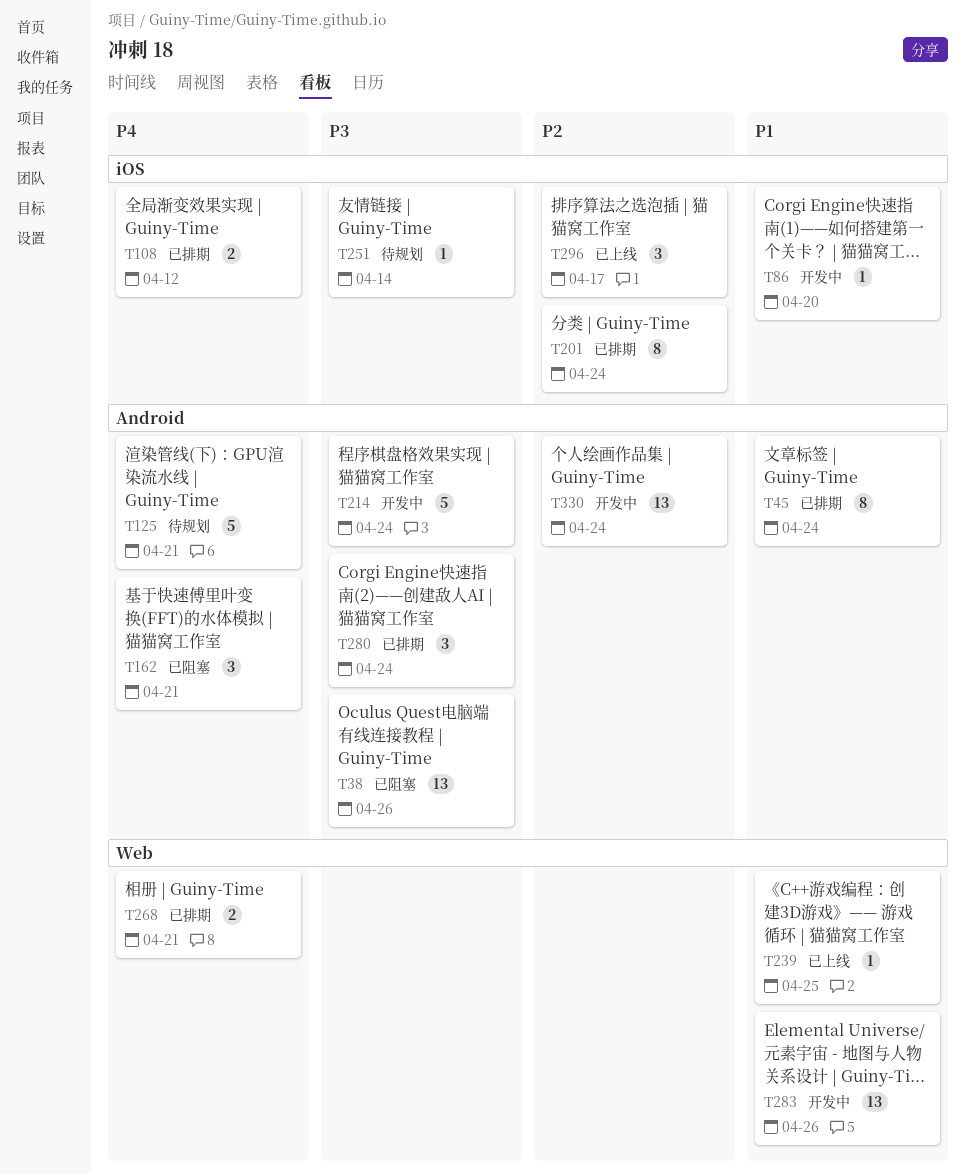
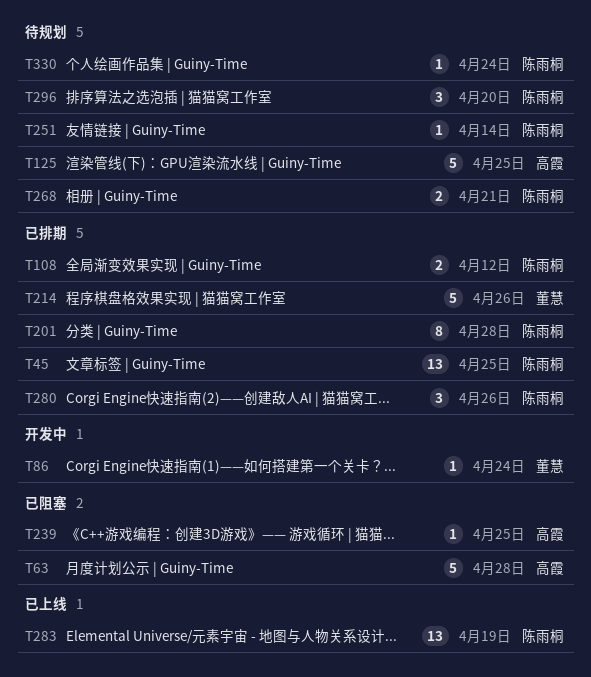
T38: present -> none
T45, estimate: 8 -> 13
T45, due: Apr 24 -> Apr 25
T63: none -> present
T86, due: Apr 20 -> Apr 24
T125, due: Apr 21 -> Apr 25
T162: present -> none
T201, due: Apr 24 -> Apr 28
T214, status: 开发中 -> 已排期
T214, due: Apr 24 -> Apr 26
T239, status: 已上线 -> 已阻塞
T268, status: 已排期 -> 待规划
T280, due: Apr 24 -> Apr 26
T283, status: 开发中 -> 已上线
T283, due: Apr 26 -> Apr 19
T296, status: 已上线 -> 待规划
T296, due: Apr 17 -> Apr 20
T330, status: 开发中 -> 待规划
T330, estimate: 13 -> 1

